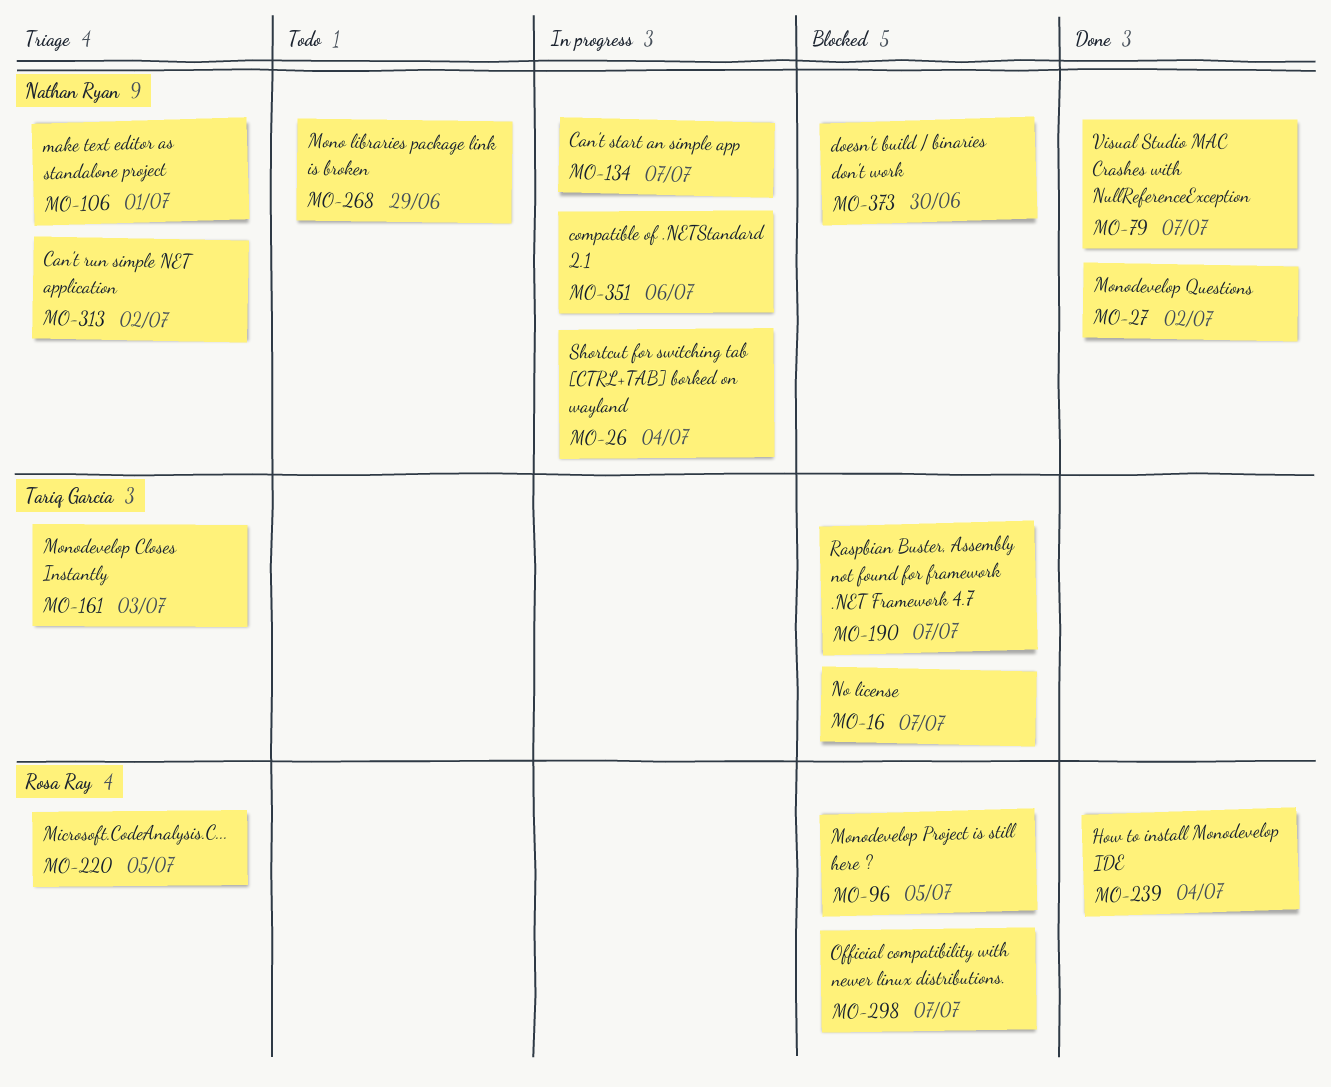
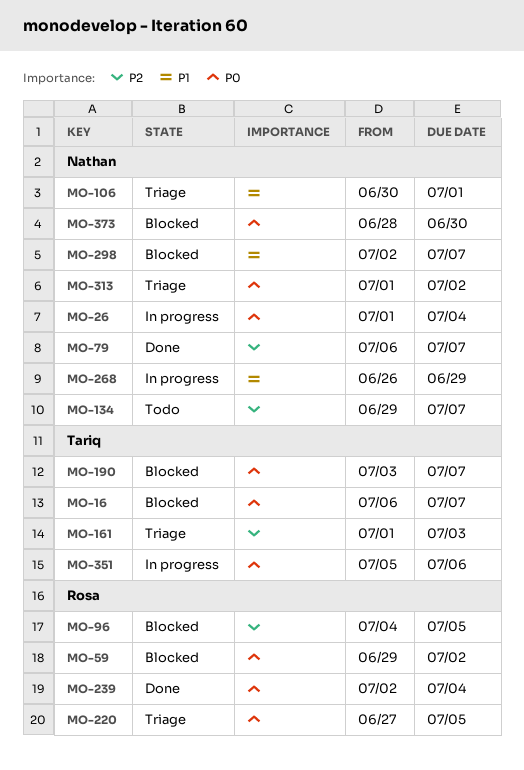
MO-27: present -> none
MO-59: none -> present
MO-134, status: In progress -> Todo
MO-268, status: Todo -> In progress
MO-298, owner: Rosa Ray -> Nathan Ryan
MO-351, owner: Nathan Ryan -> Tariq Garcia

